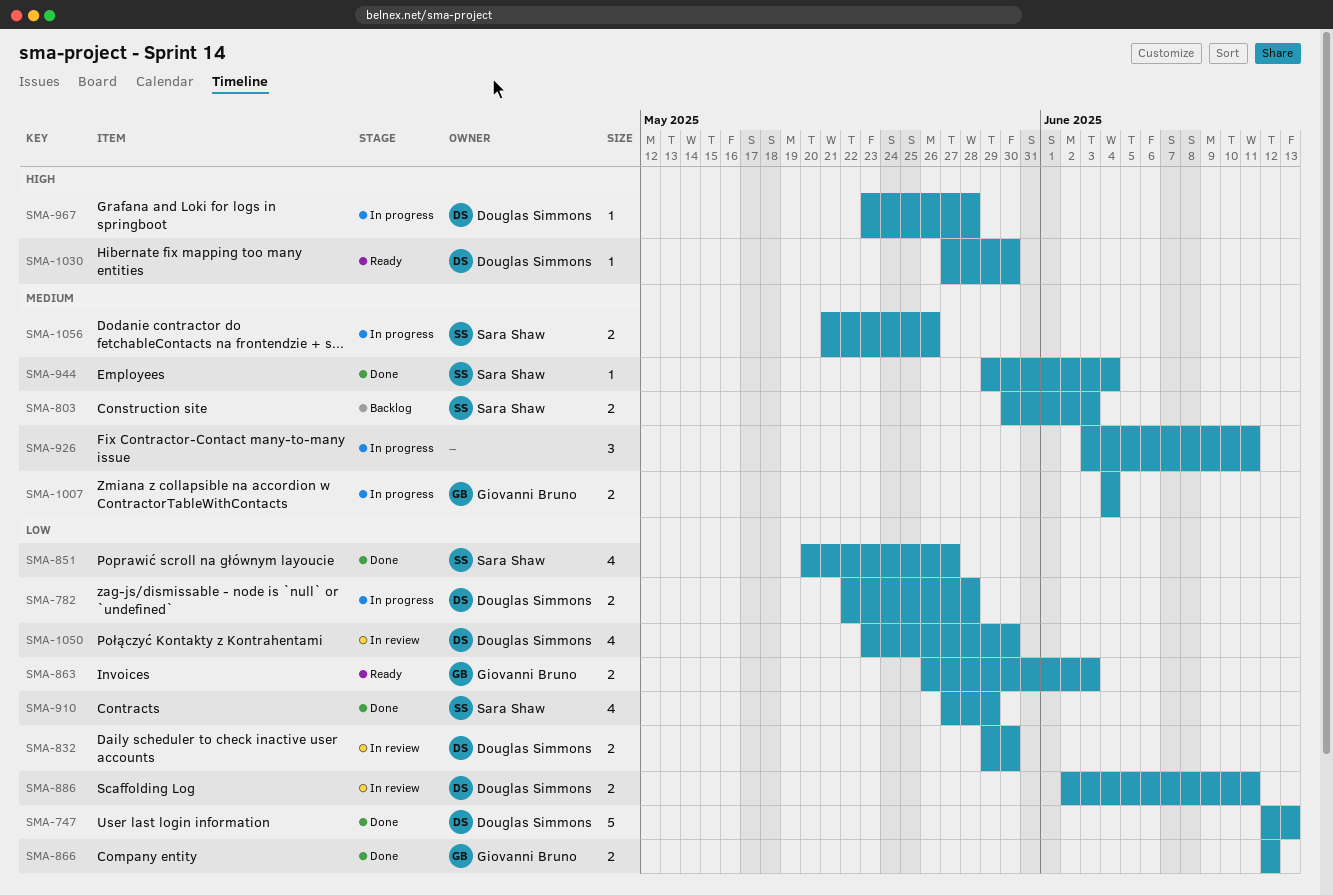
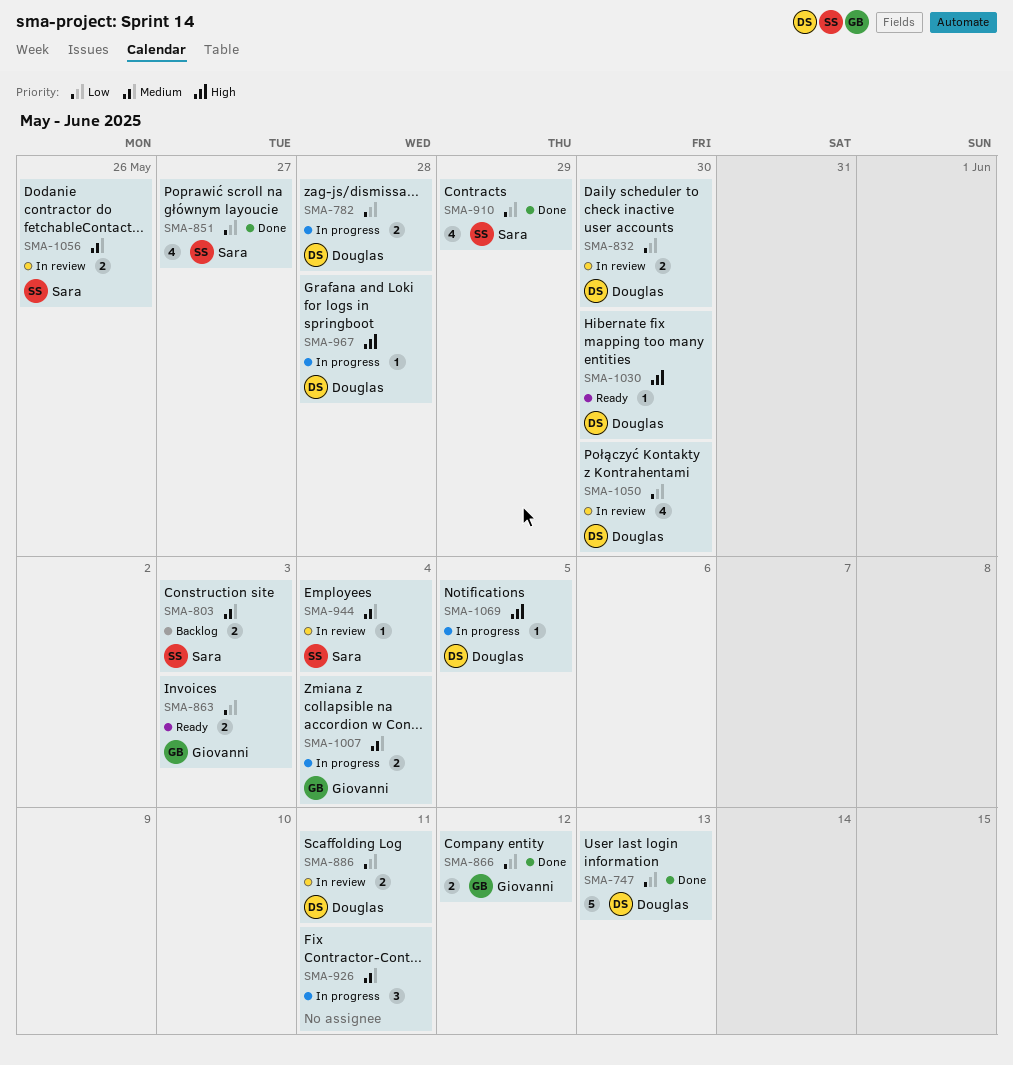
SMA-944, status: Done -> In review
SMA-1056, status: In progress -> In review
SMA-1069: none -> present

